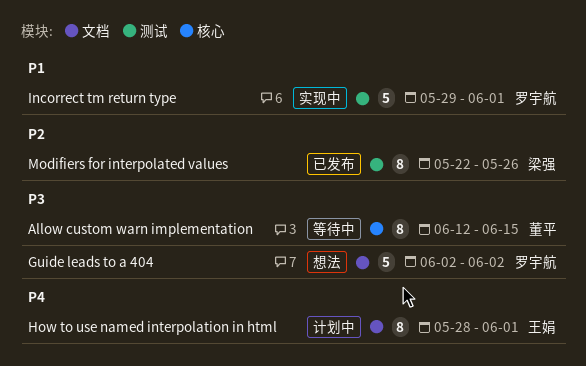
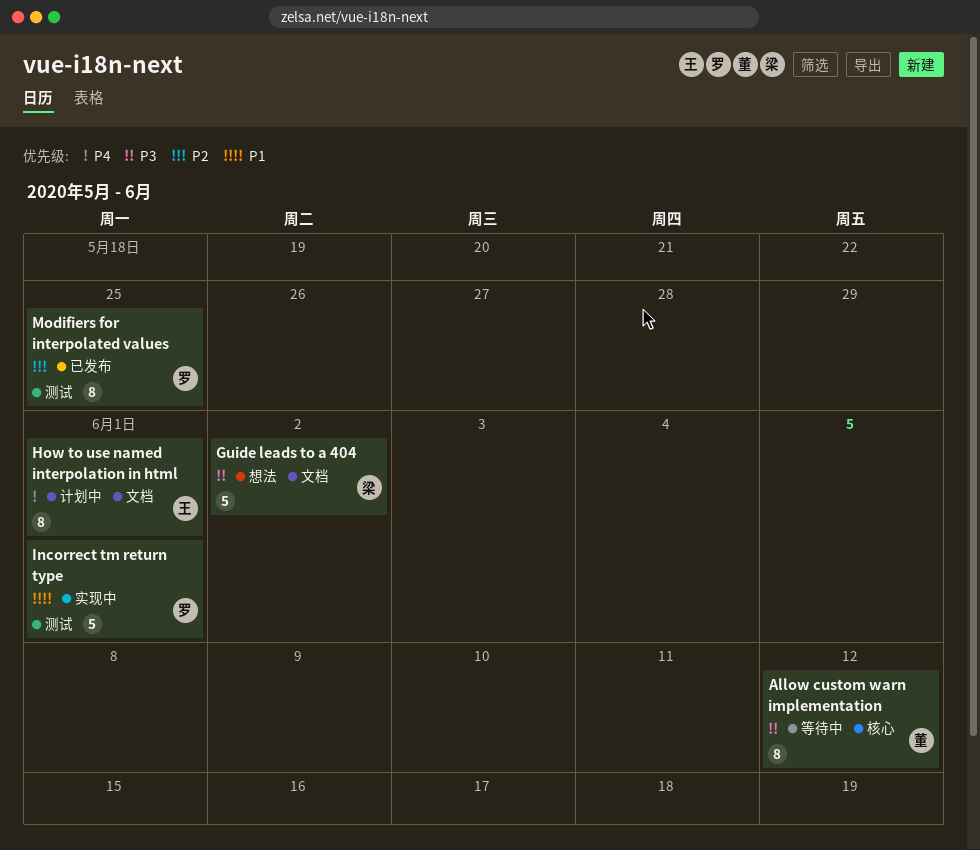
Allow custom warn implementation, due: Jun 15 -> Jun 12
Guide leads to a 404, owner: 罗宇航 -> 梁强
Modifiers for interpolated values, owner: 梁强 -> 罗宇航
Modifiers for interpolated values, due: May 26 -> May 25

